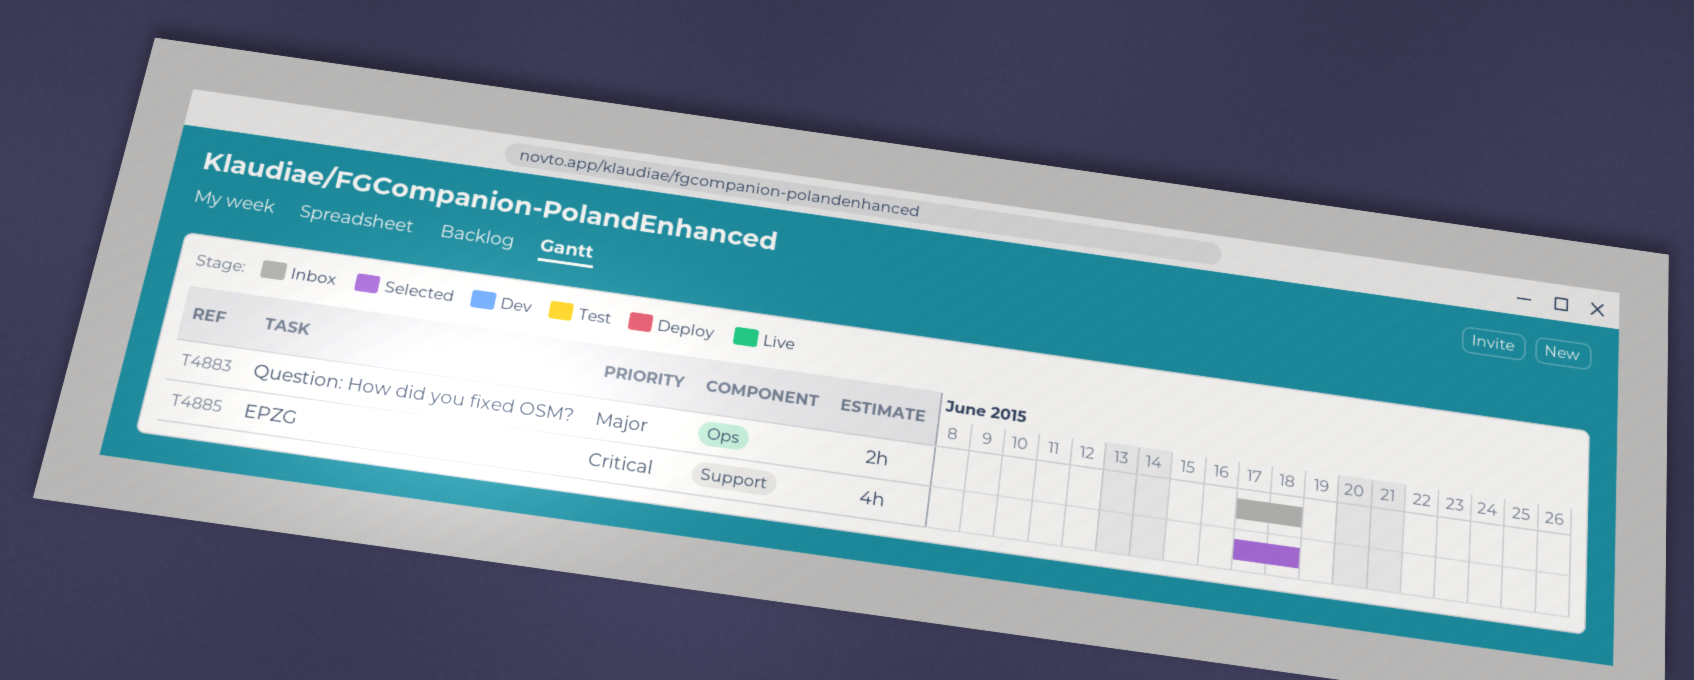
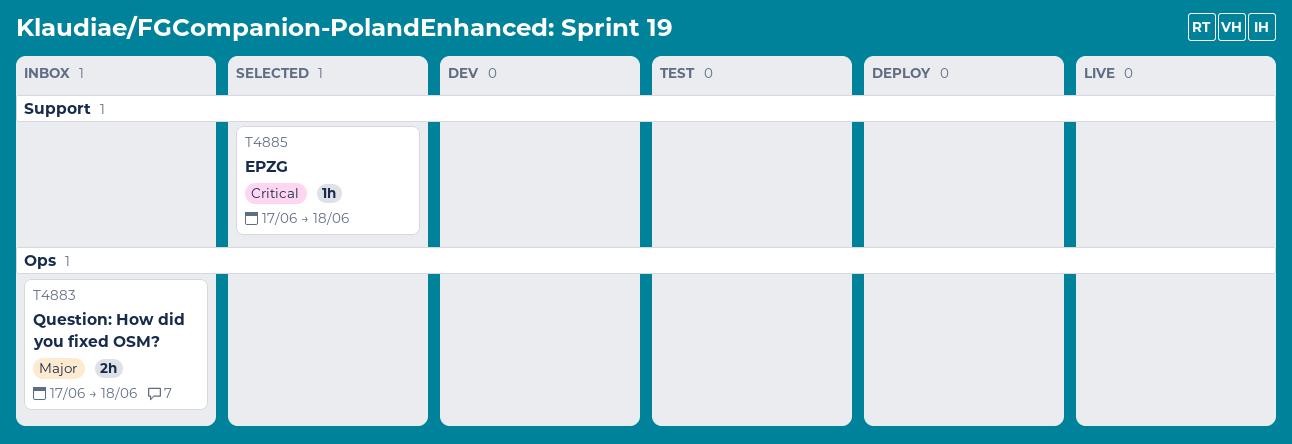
T4885, estimate: 4h -> 1h

